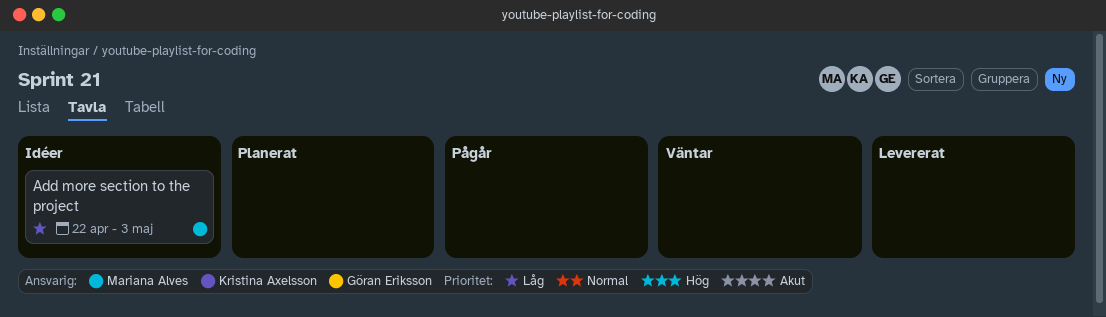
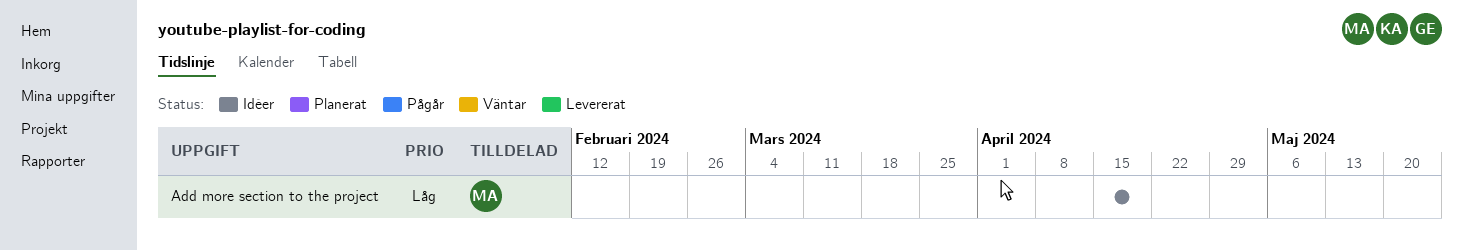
Add more section to the project, start: Apr 22 -> Apr 15
Add more section to the project, due: May 3 -> Apr 19

